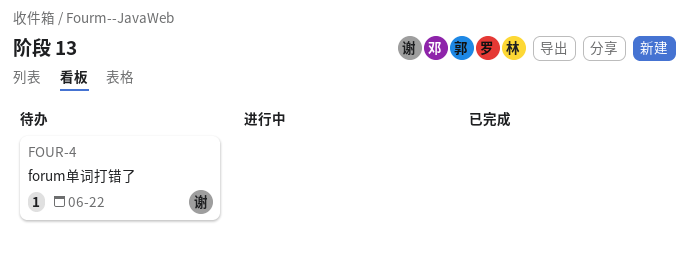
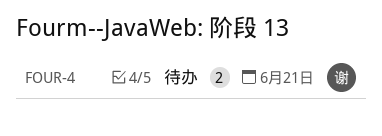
FOUR-4, estimate: 1 -> 2
FOUR-4, due: Jun 22 -> Jun 21

